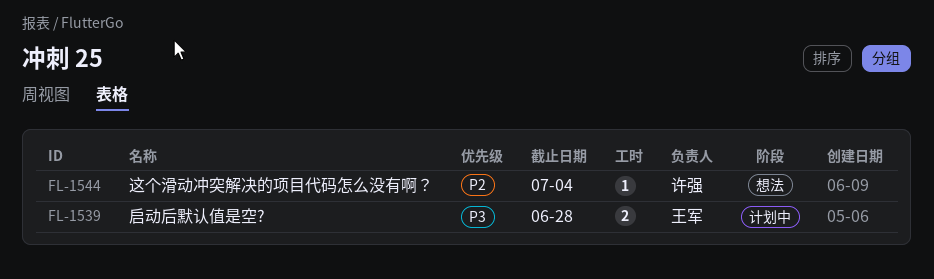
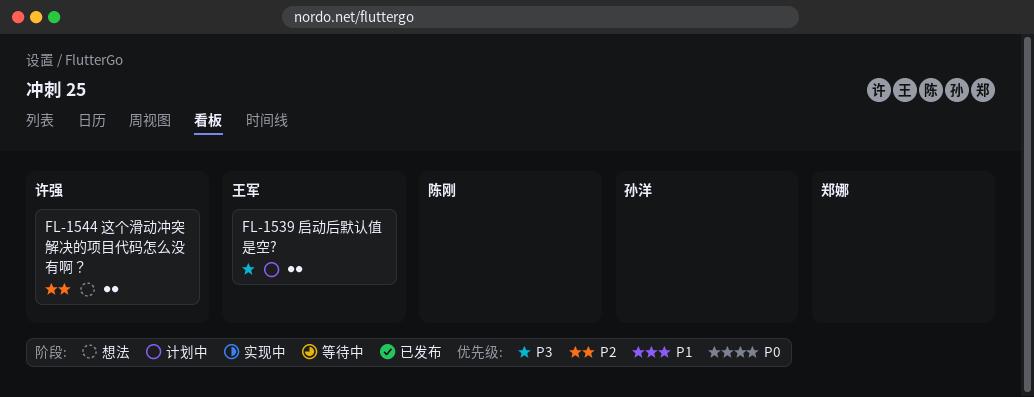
FL-1544, estimate: 1 -> 2

